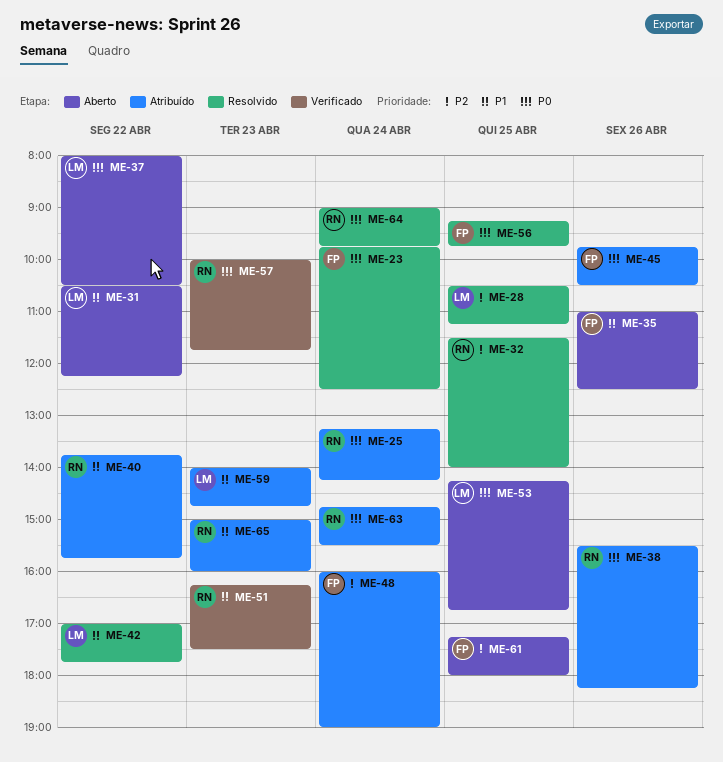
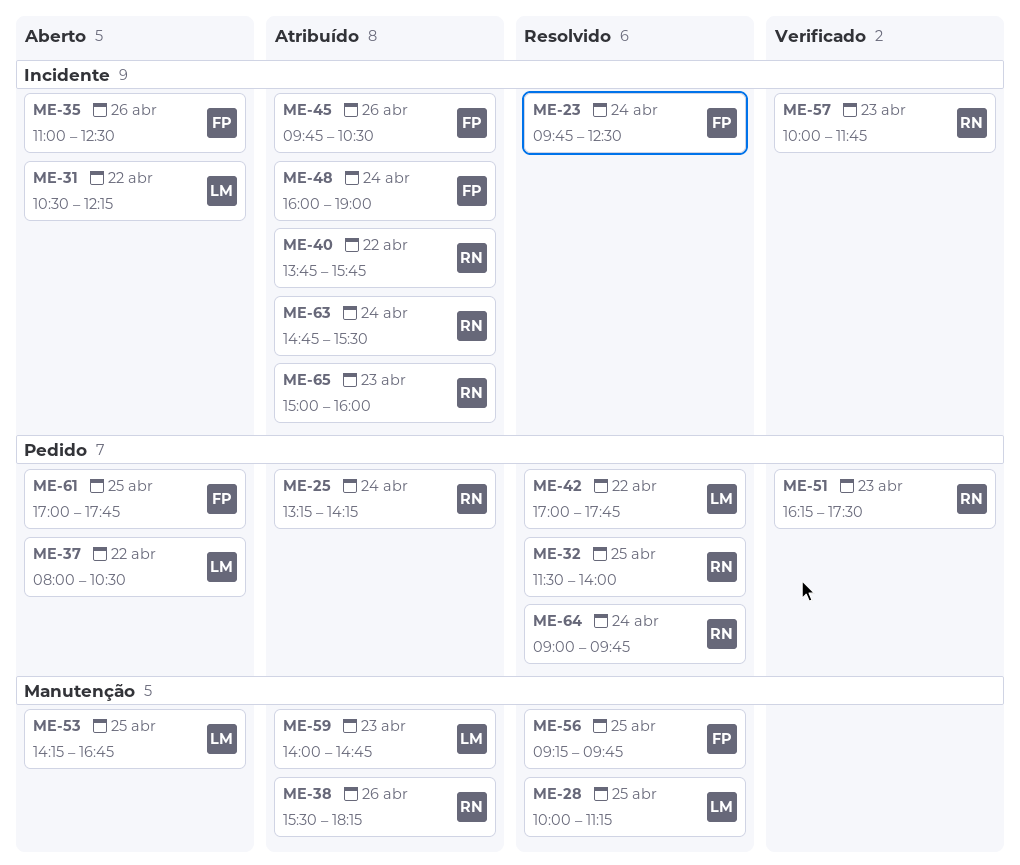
ME-28, begins: 10:30 -> 10:00
ME-61, begins: 17:15 -> 17:00
ME-61, ends: 18:00 -> 17:45

